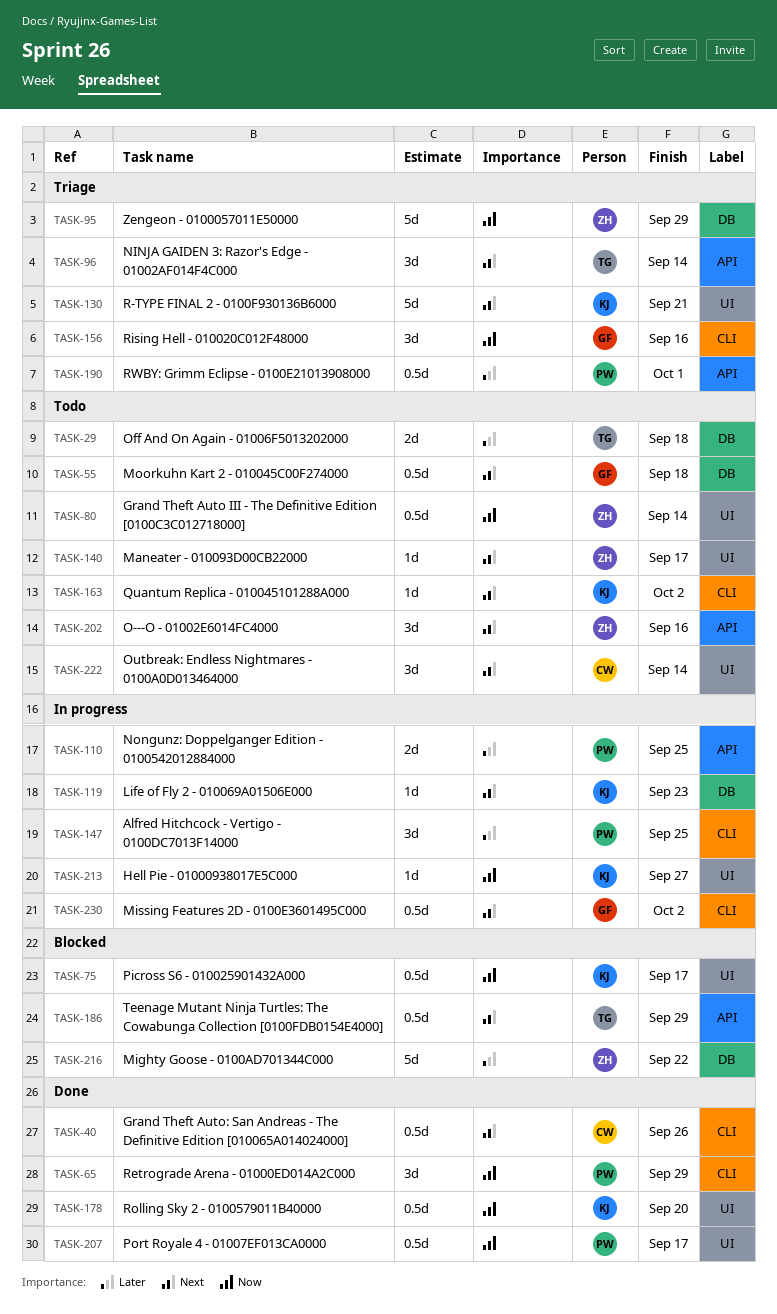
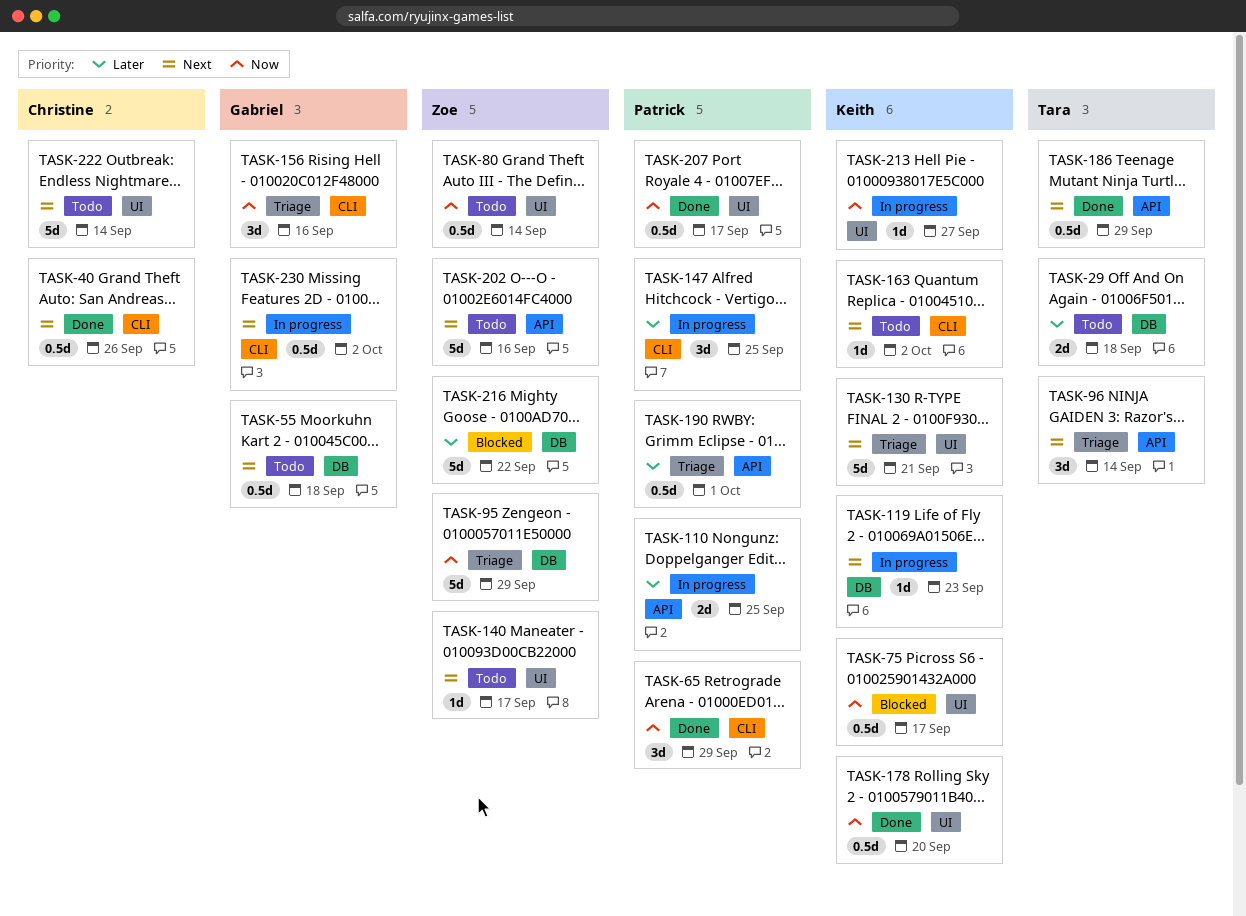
TASK-186, status: Blocked -> Done
TASK-202, estimate: 3d -> 5d
TASK-222, estimate: 3d -> 5d

